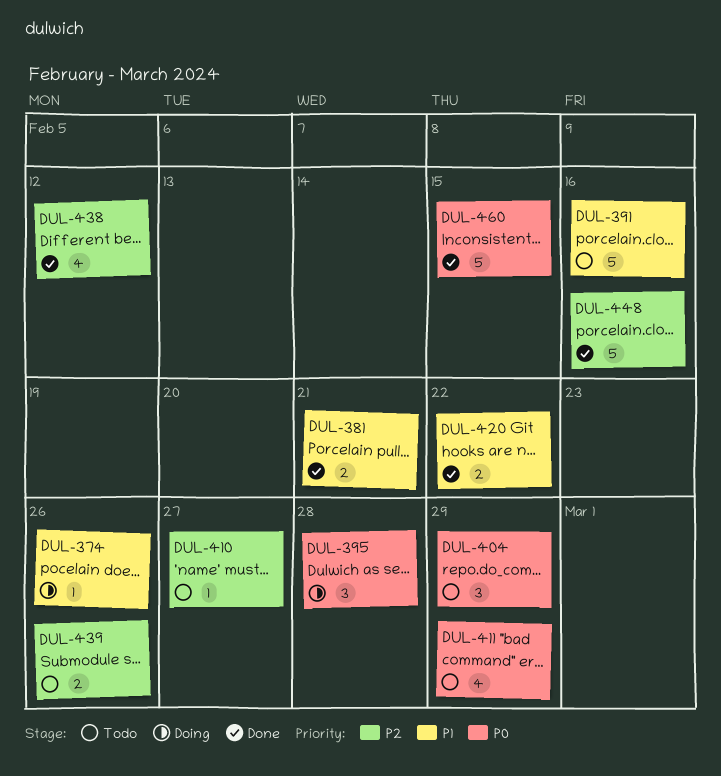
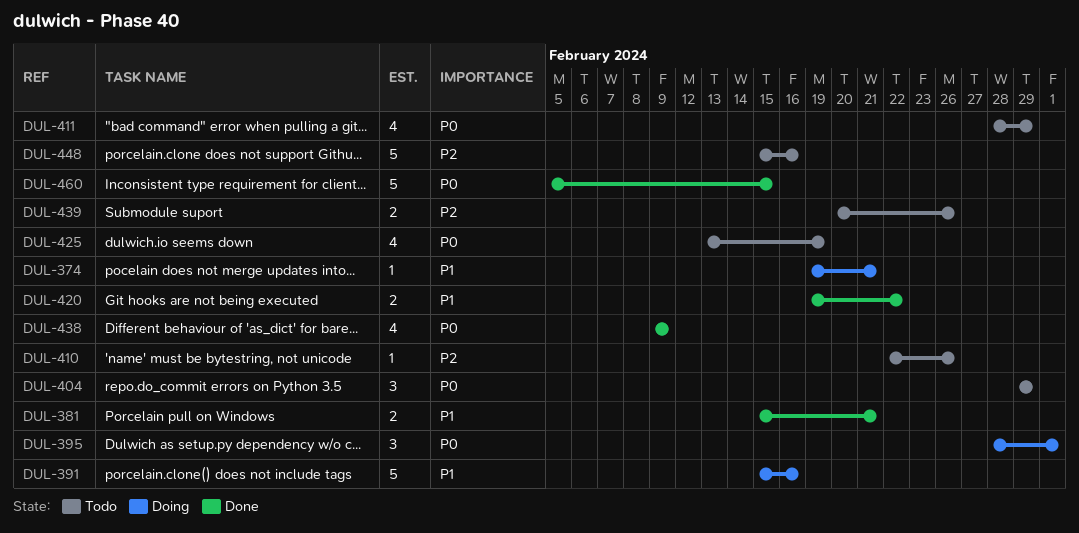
DUL-374, due: Feb 26 -> Feb 21
DUL-391, status: Todo -> Doing
DUL-395, due: Feb 28 -> Mar 1
DUL-410, due: Feb 27 -> Feb 26
DUL-425: none -> present
DUL-438, priority: P2 -> P0
DUL-438, due: Feb 12 -> Feb 9
DUL-448, status: Done -> Todo

